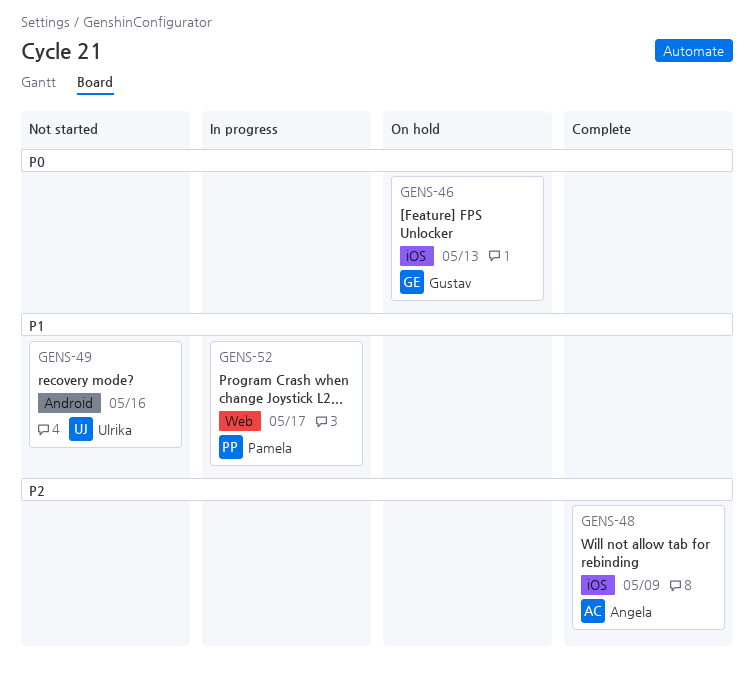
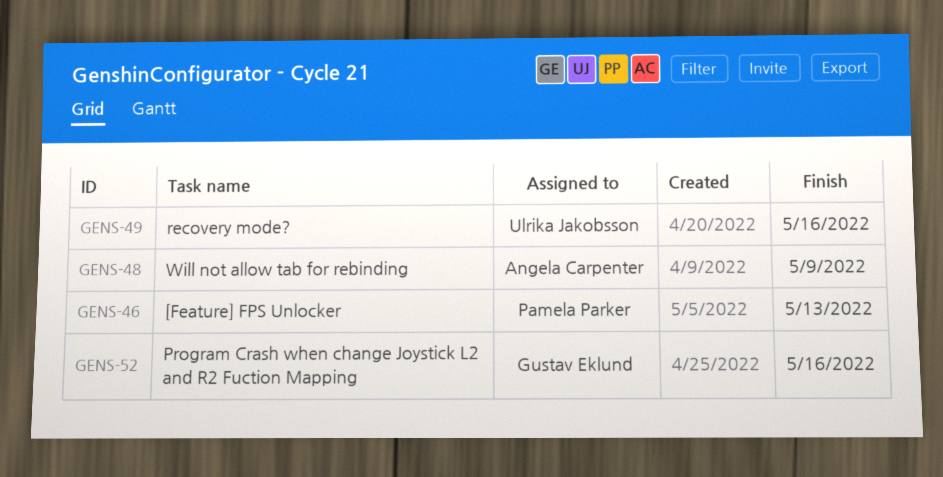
GENS-46, owner: Gustav Eklund -> Pamela Parker
GENS-52, owner: Pamela Parker -> Gustav Eklund
GENS-52, due: May 17 -> May 16

